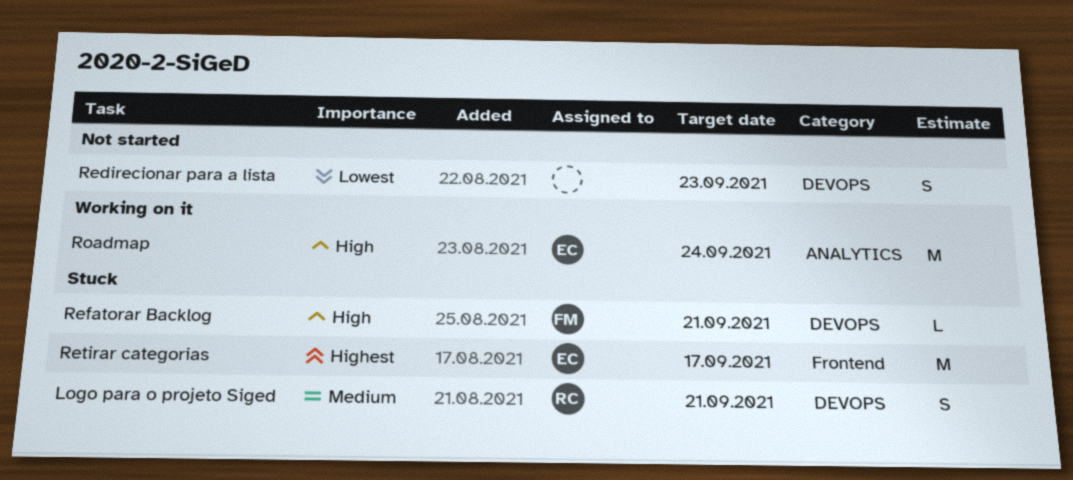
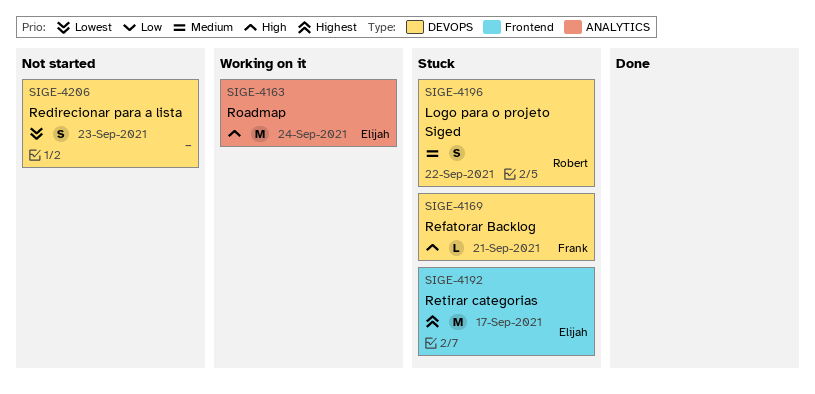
Logo para o projeto Siged, due: Sep 21 -> Sep 22

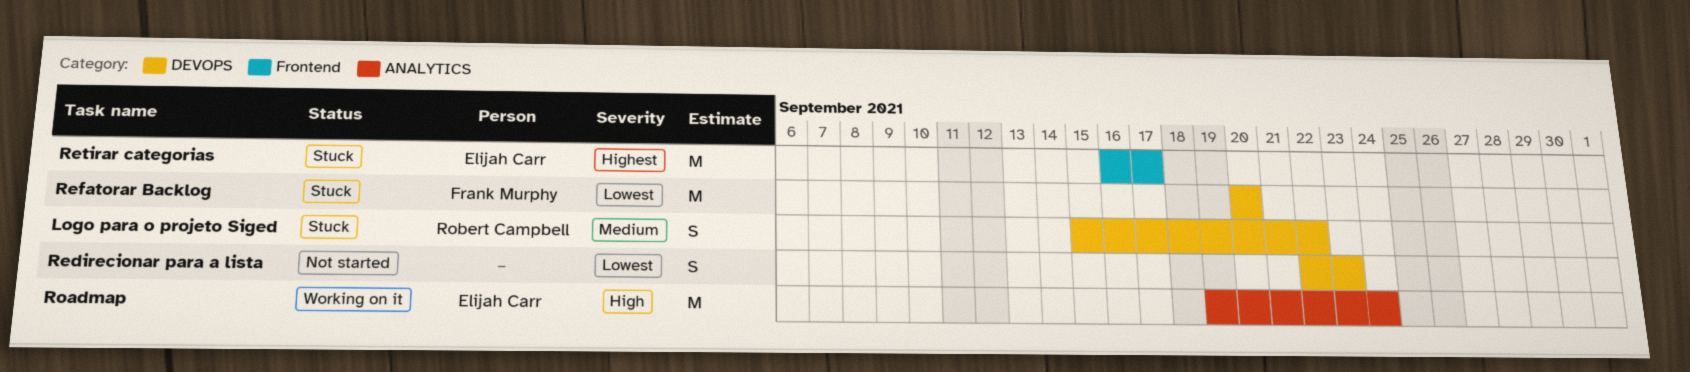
Refatorar Backlog, priority: High -> Lowest
Refatorar Backlog, estimate: L -> M
Refatorar Backlog, due: Sep 21 -> Sep 20

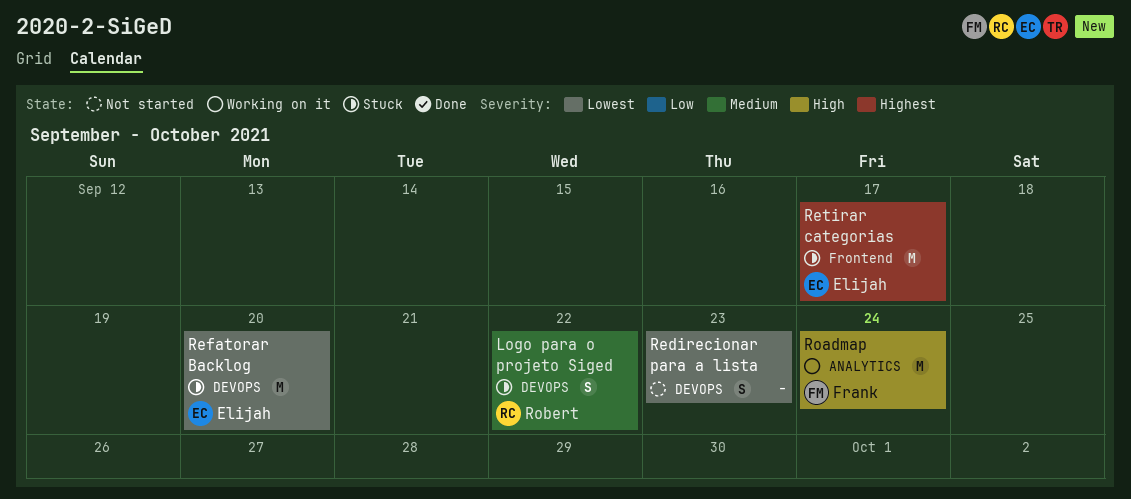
Refatorar Backlog, owner: Frank Murphy -> Elijah Carr
Roadmap, owner: Elijah Carr -> Frank Murphy

